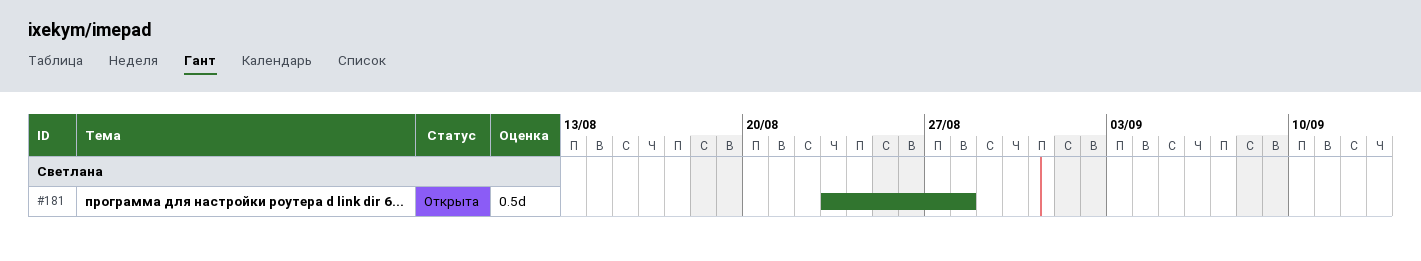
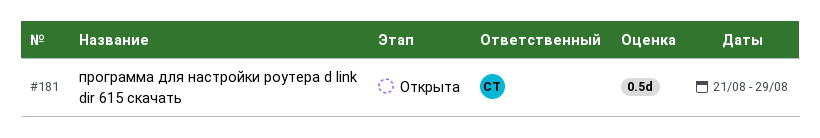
#181, start: Aug 23 -> Aug 21
#181, due: Aug 28 -> Aug 29

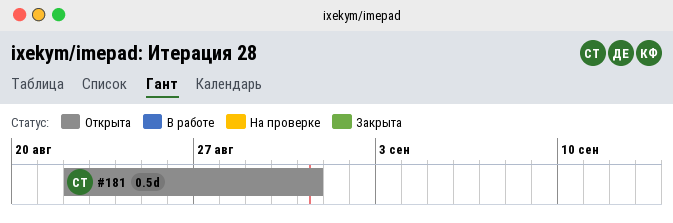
#181, start: Aug 21 -> Aug 22
#181, due: Aug 29 -> Aug 31

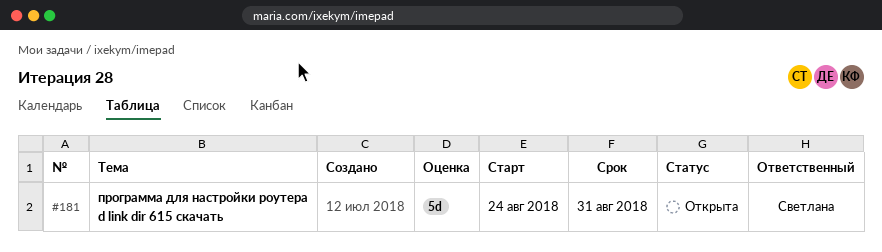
#181, estimate: 0.5d -> 5d
#181, start: Aug 22 -> Aug 24

